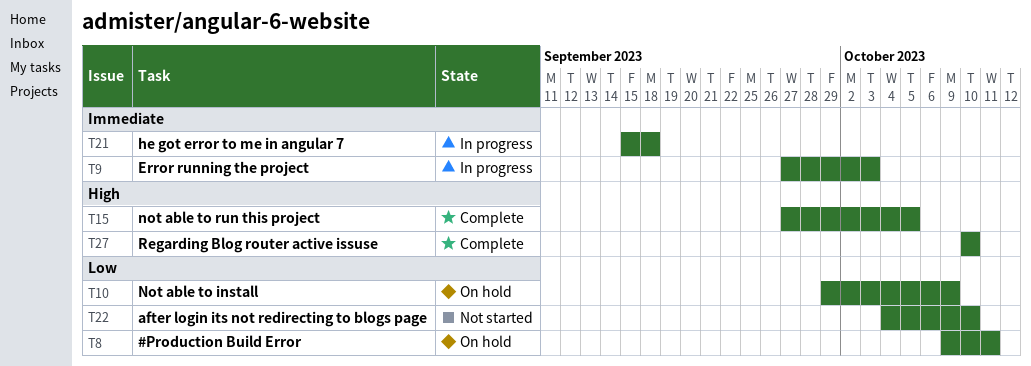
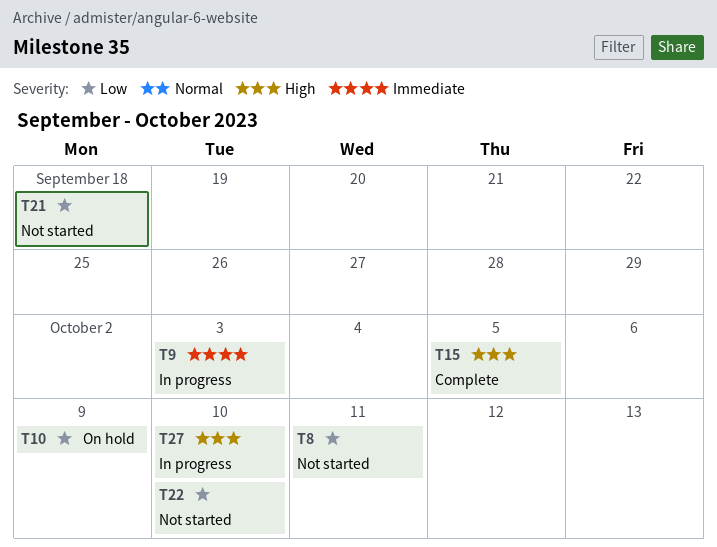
T8, status: On hold -> Not started
T21, status: In progress -> Not started
T21, priority: Immediate -> Low
T27, status: Complete -> In progress

